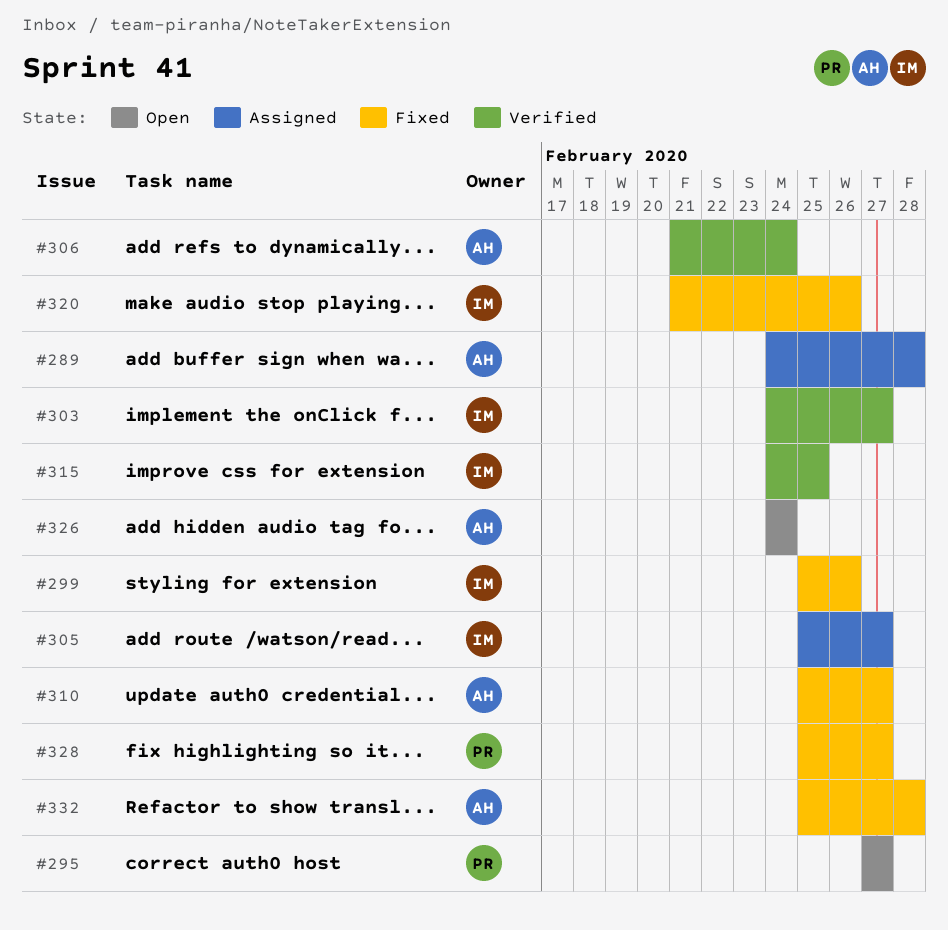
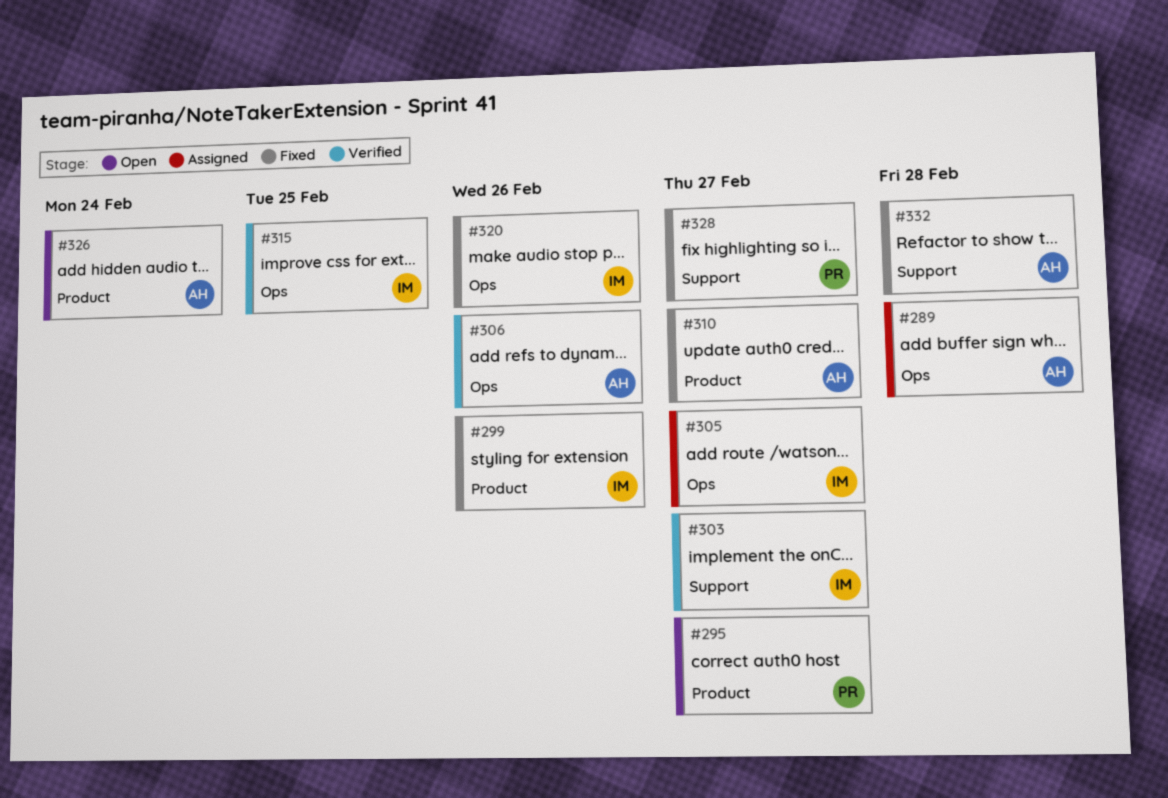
#306, due: Feb 24 -> Feb 26

